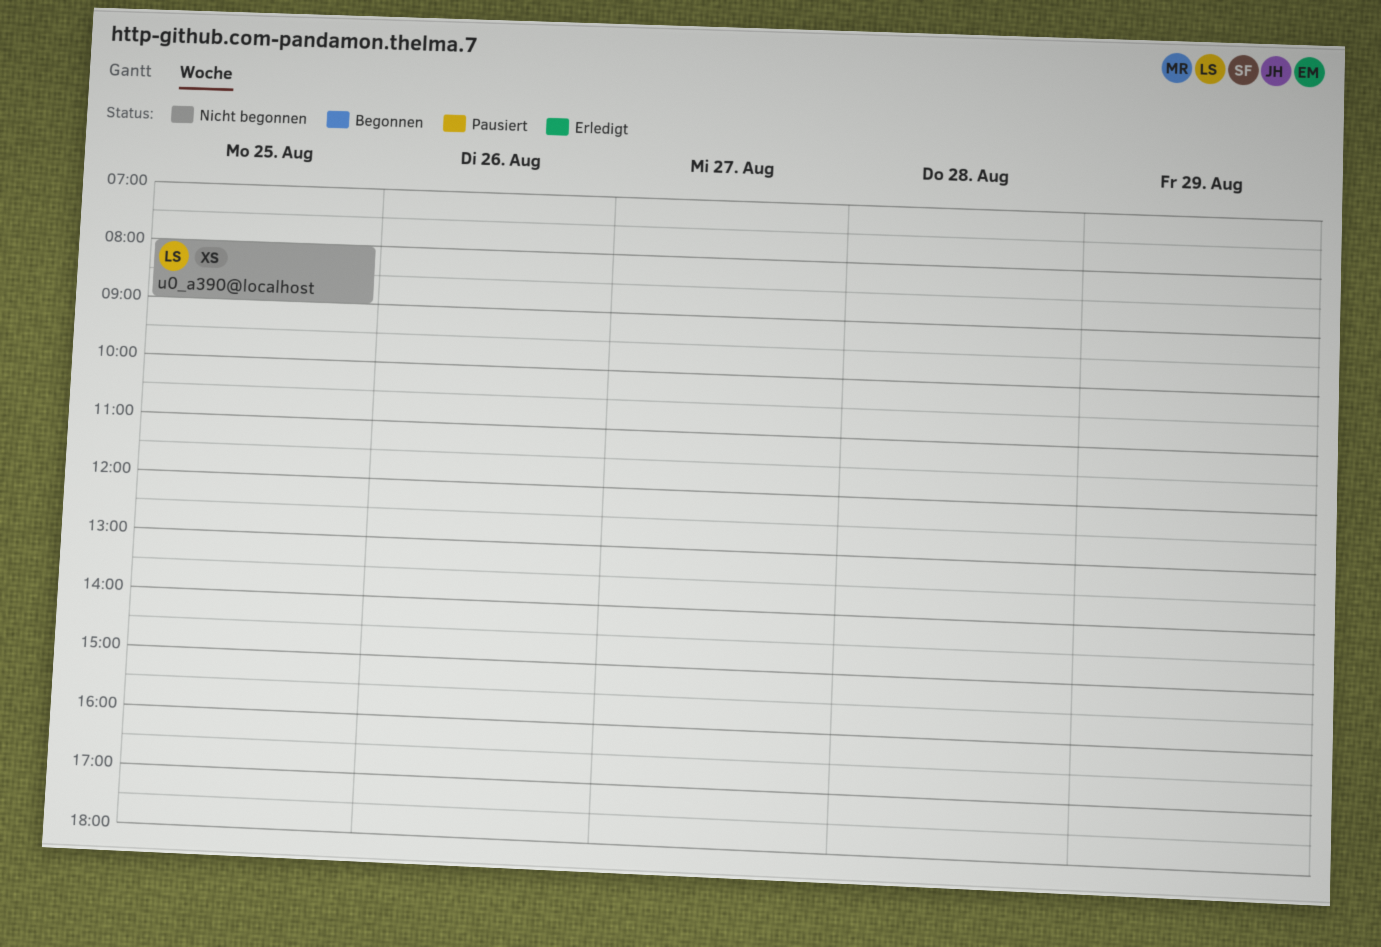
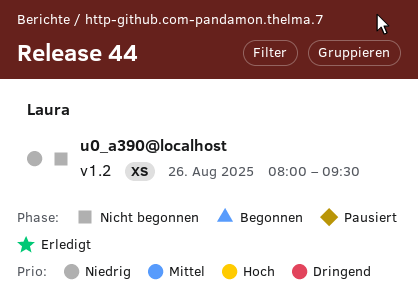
u0_a390@localhost, day: Aug 25 -> Aug 26
u0_a390@localhost, ends: 09:00 -> 09:30

